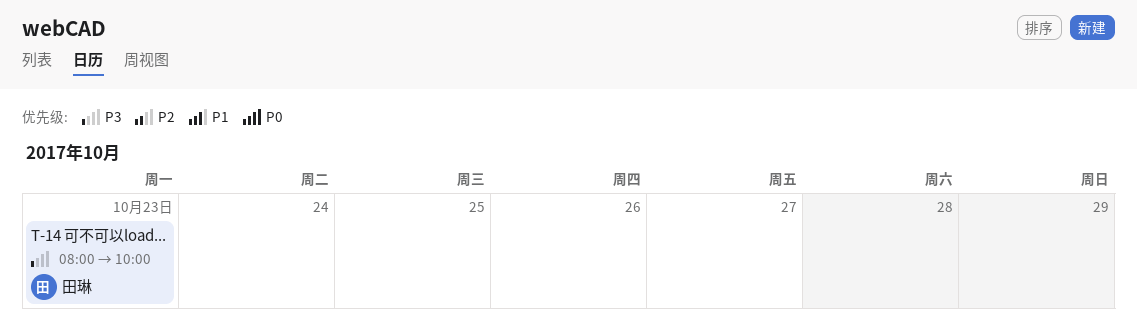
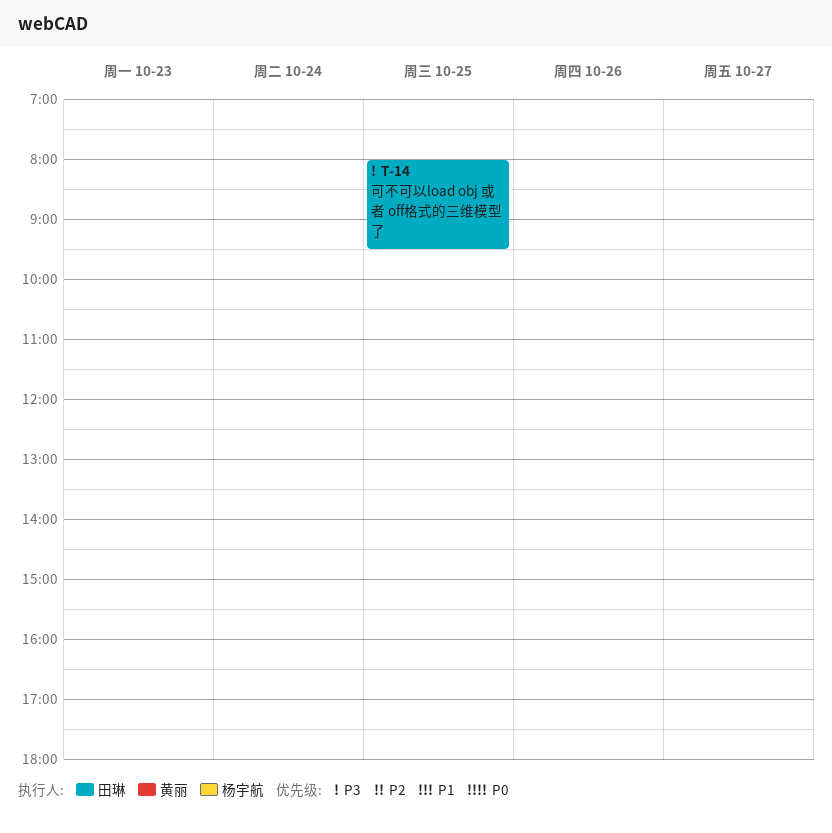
T-14, day: Oct 23 -> Oct 25
T-14, ends: 10:00 -> 09:30

